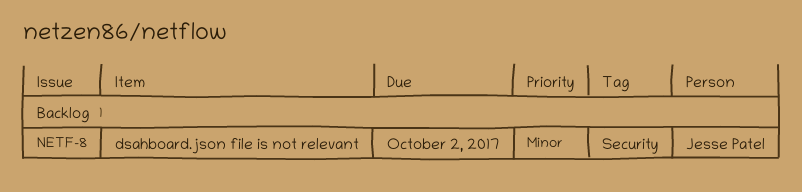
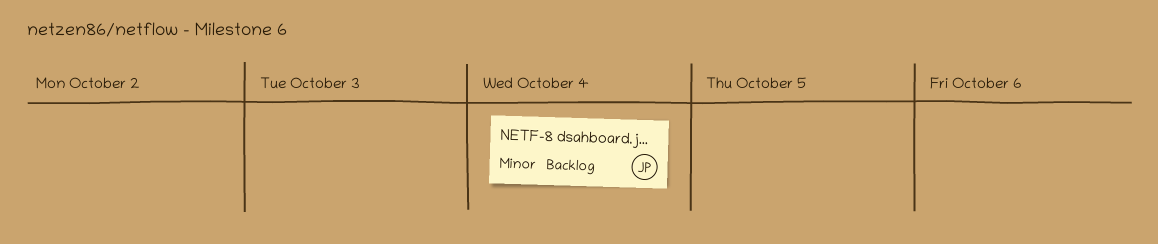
NETF-8, due: Oct 2 -> Oct 4

